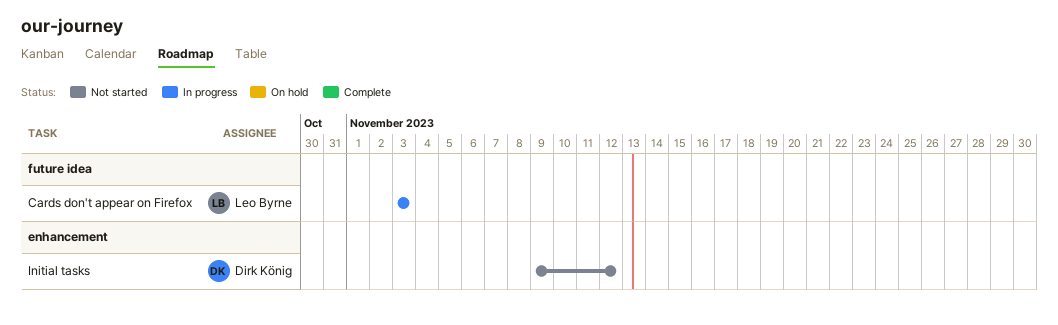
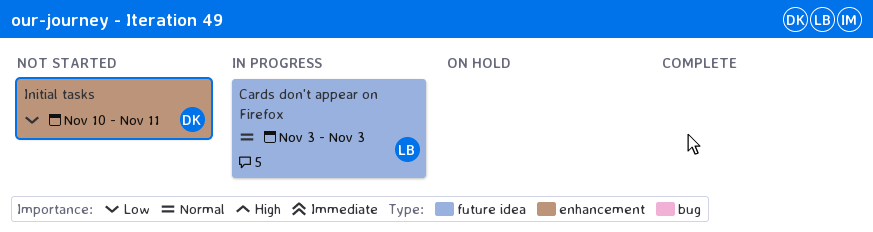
Initial tasks, start: Nov 9 -> Nov 10
Initial tasks, due: Nov 12 -> Nov 11

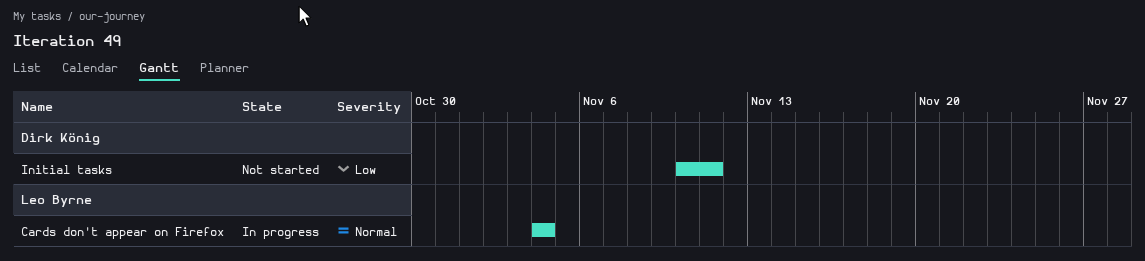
Cards don't appear on Firefox, start: Nov 3 -> Nov 4
Cards don't appear on Firefox, due: Nov 3 -> Nov 4

